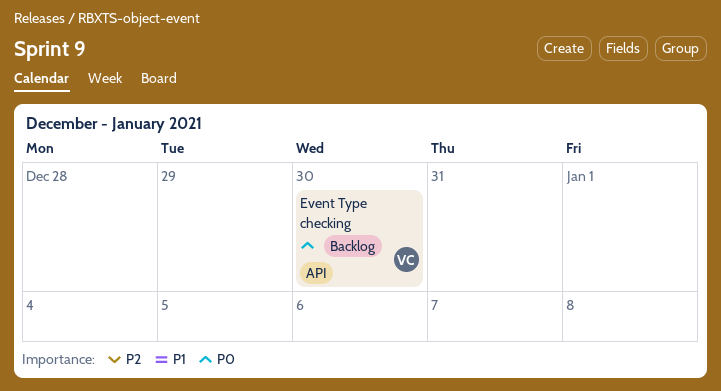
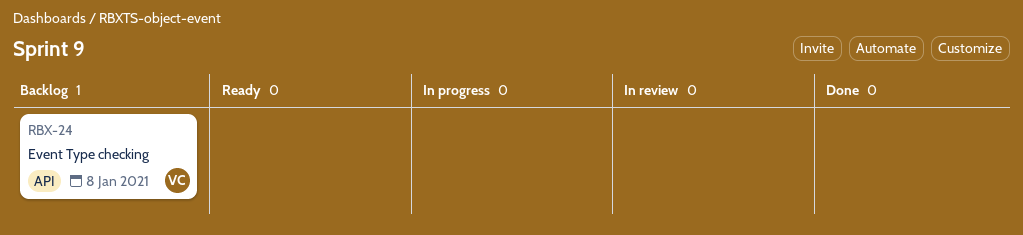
Event Type checking, due: Dec 30 -> Jan 8

